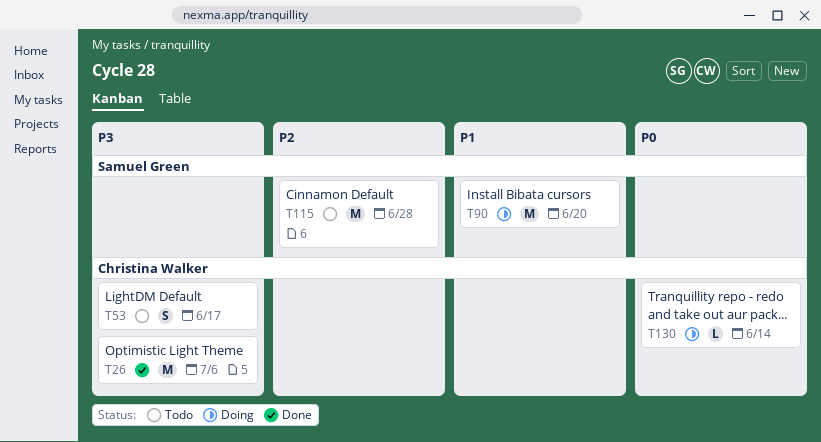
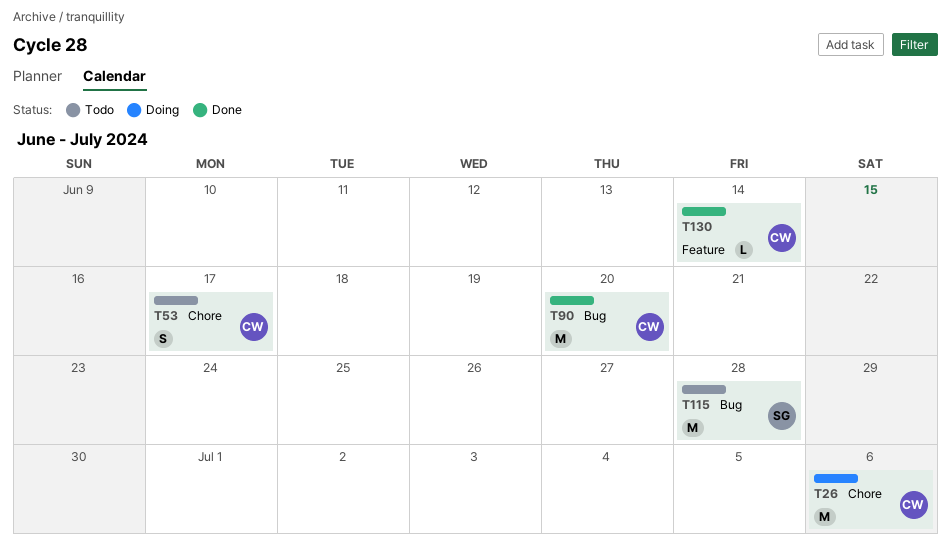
T26, status: Done -> Doing
T90, status: Doing -> Done
T90, owner: Samuel Green -> Christina Walker
T130, status: Doing -> Done

